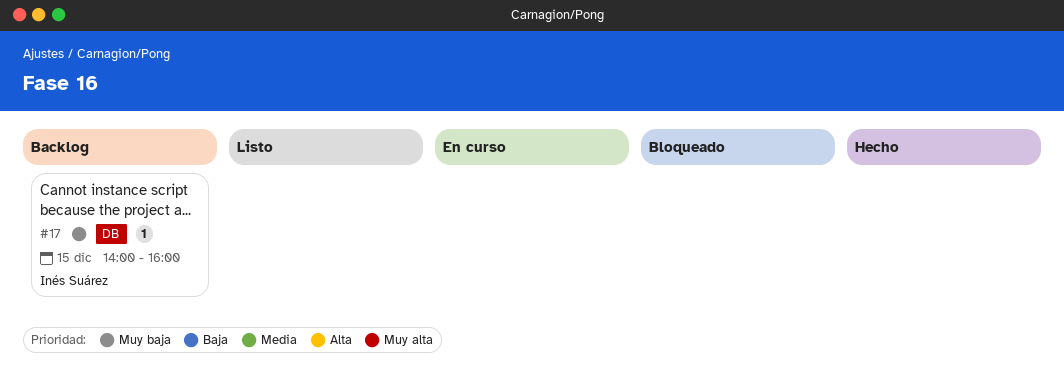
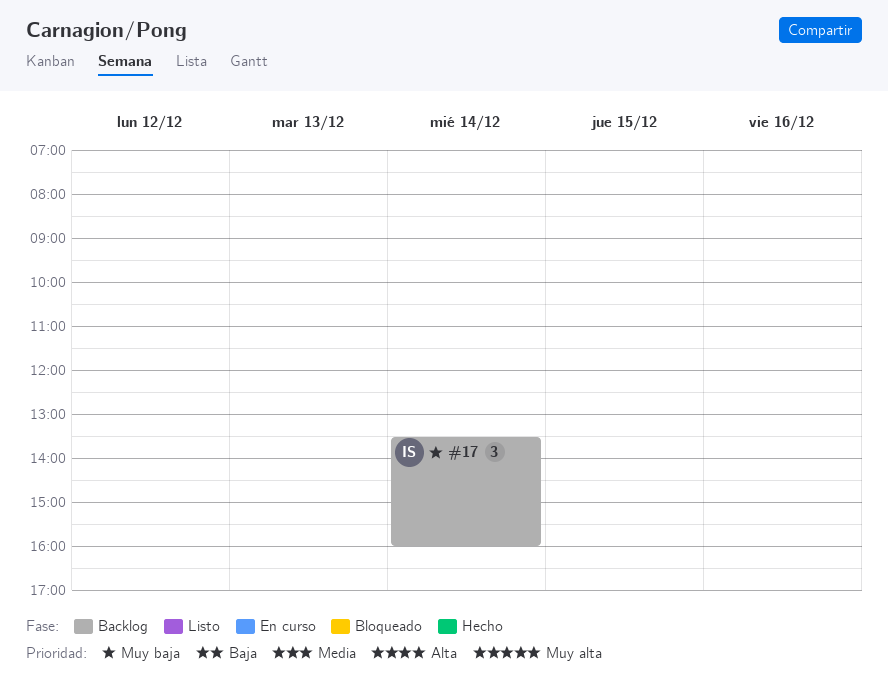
#17, estimate: 1 -> 3
#17, day: Dec 15 -> Dec 14
#17, begins: 14:00 -> 13:30

